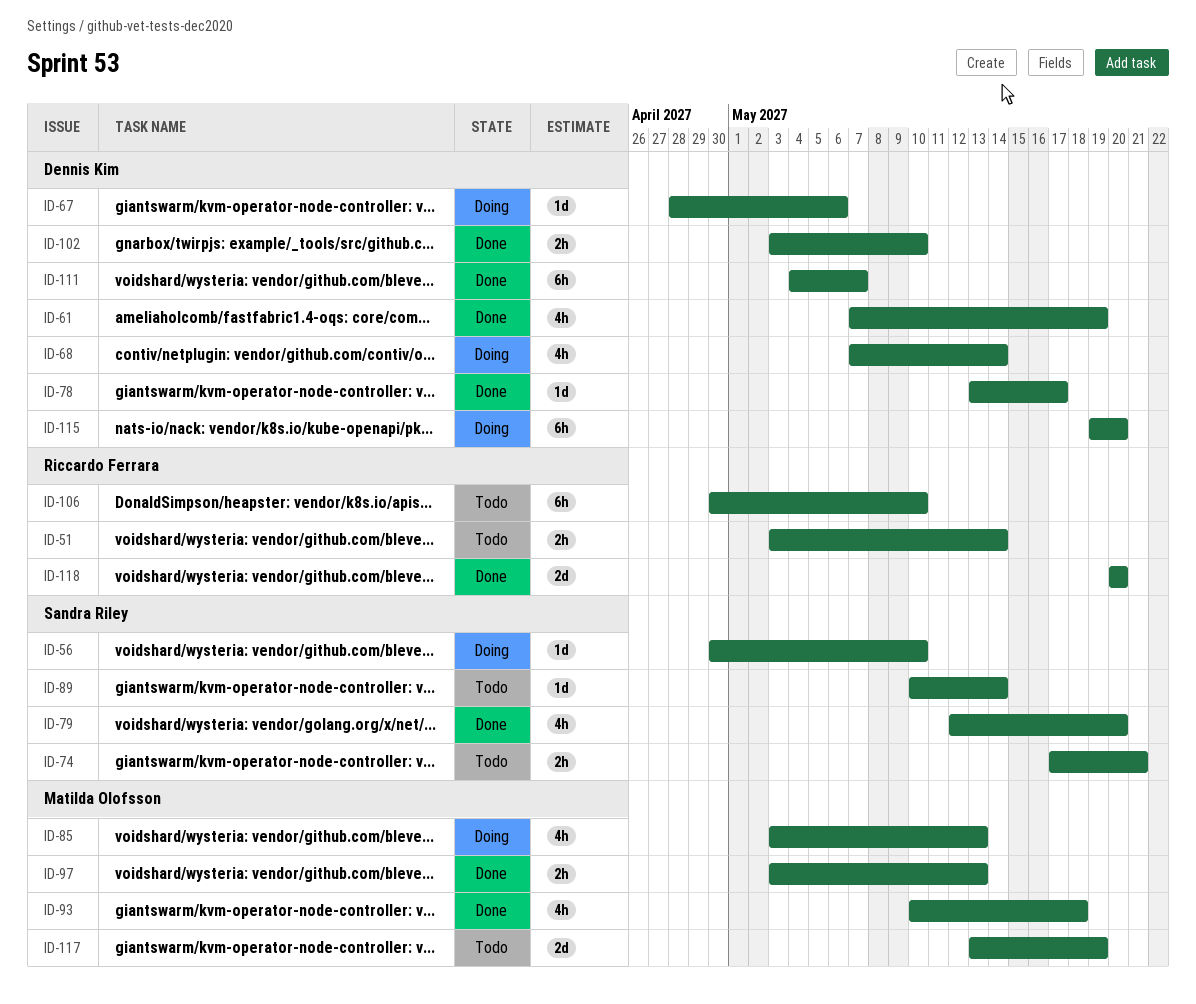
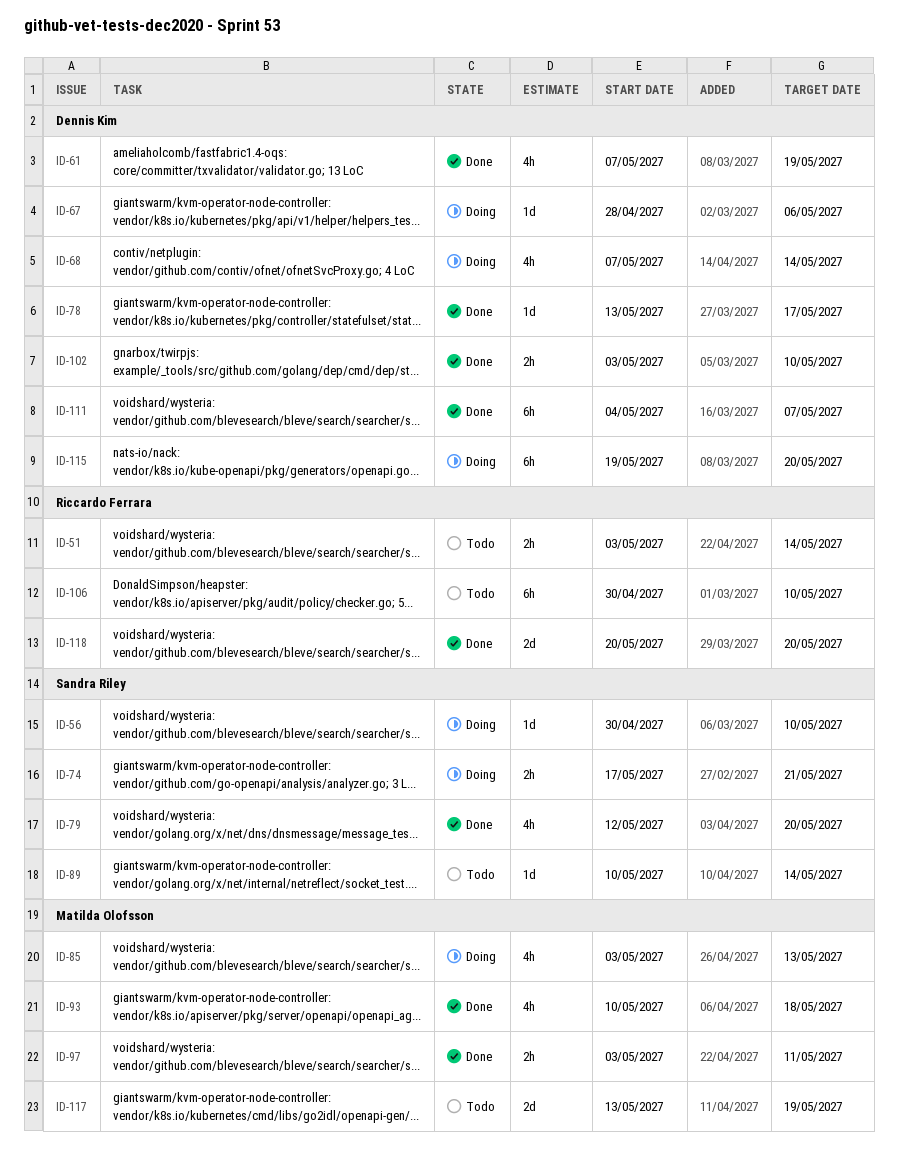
ID-74, status: Todo -> Doing
ID-97, due: May 13 -> May 11

